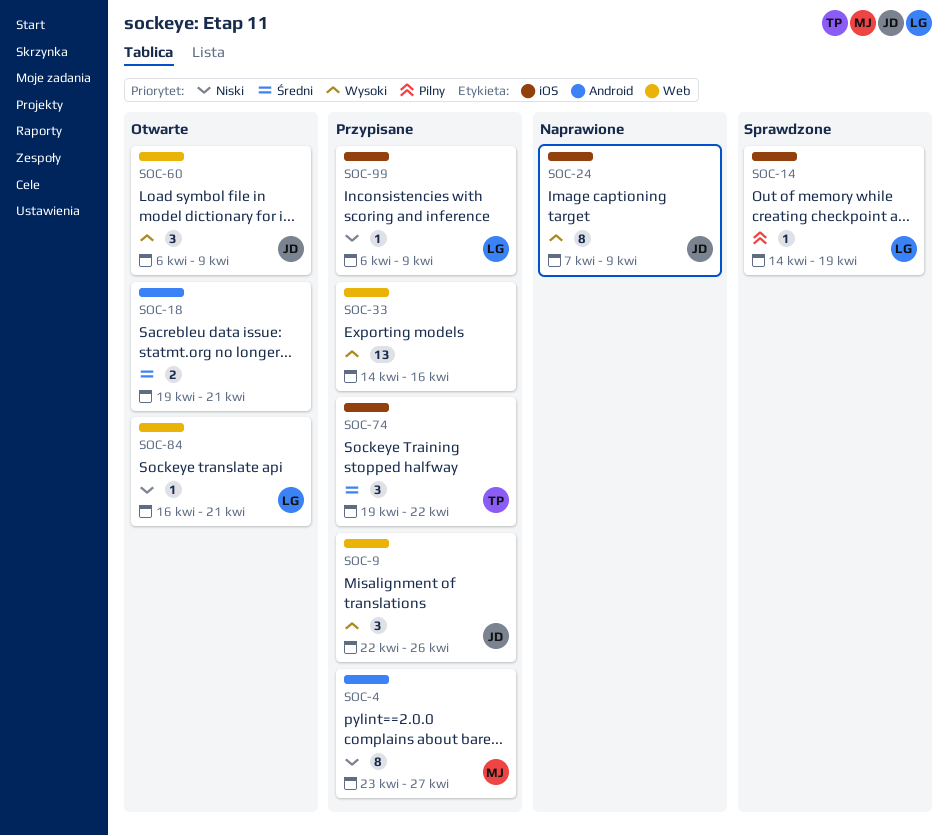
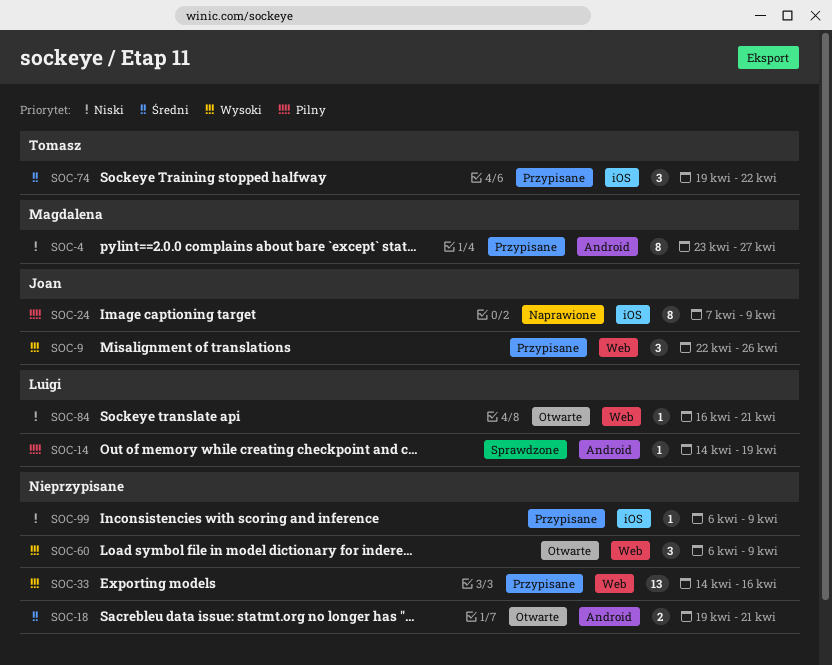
SOC-14, label: iOS -> Android
SOC-24, priority: Wysoki -> Pilny
SOC-60, owner: Joan -> none
SOC-99, owner: Luigi -> none

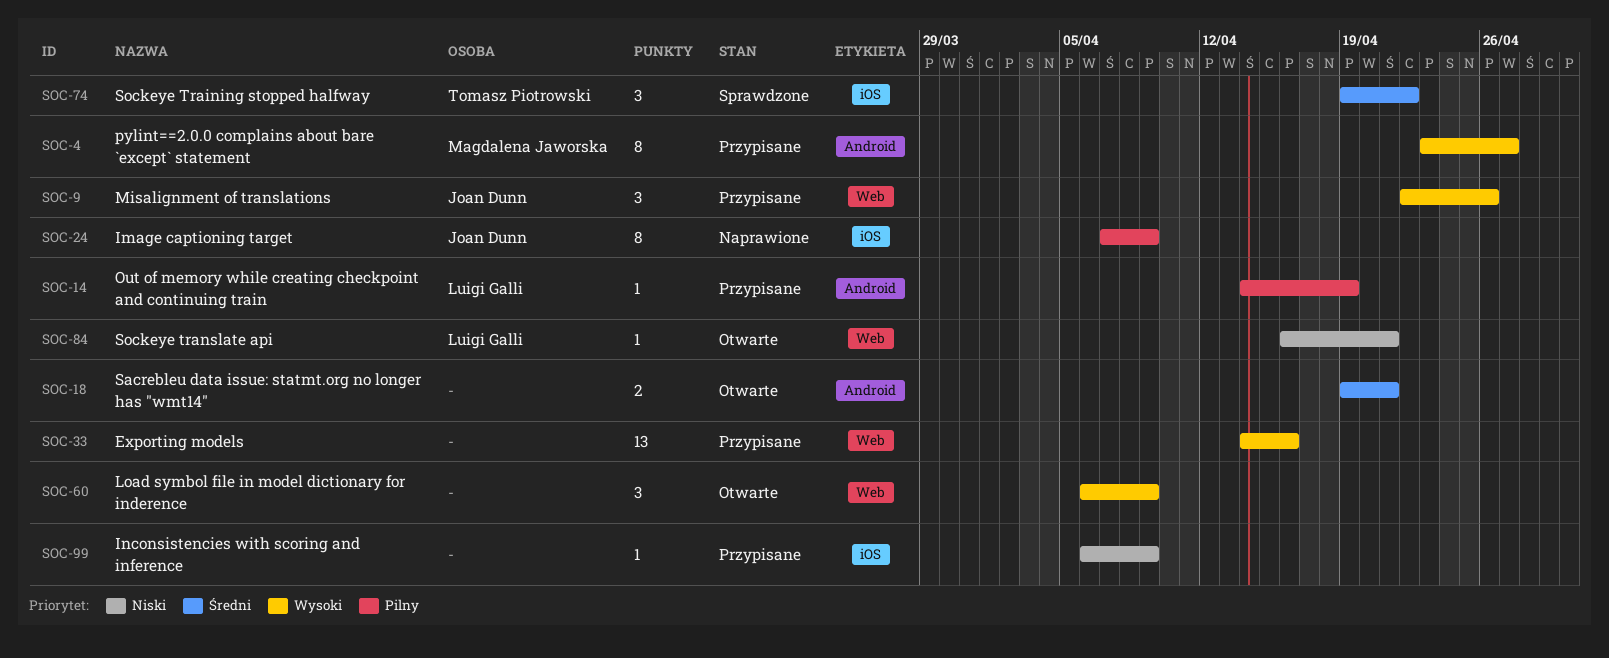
SOC-4, priority: Niski -> Wysoki
SOC-14, status: Sprawdzone -> Przypisane
SOC-74, status: Przypisane -> Sprawdzone

